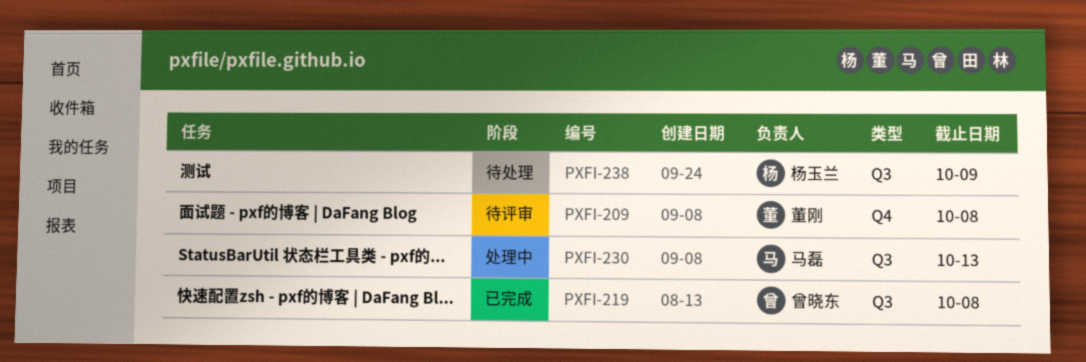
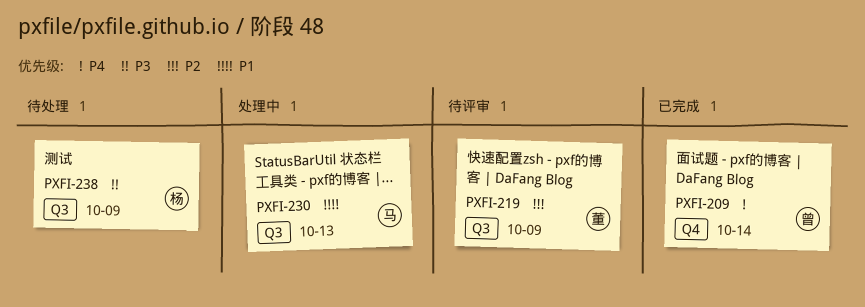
PXFI-209, status: 待评审 -> 已完成
PXFI-209, owner: 董刚 -> 曾晓东
PXFI-209, due: Oct 8 -> Oct 14
PXFI-219, status: 已完成 -> 待评审
PXFI-219, owner: 曾晓东 -> 董刚
PXFI-219, due: Oct 8 -> Oct 9

